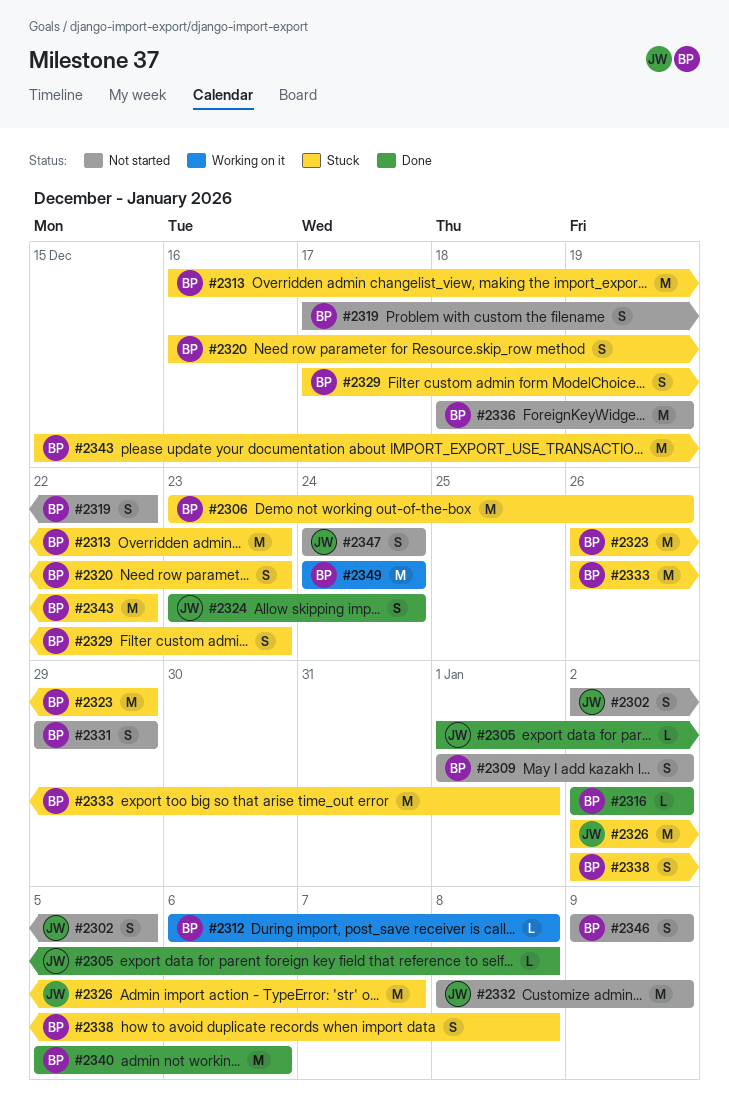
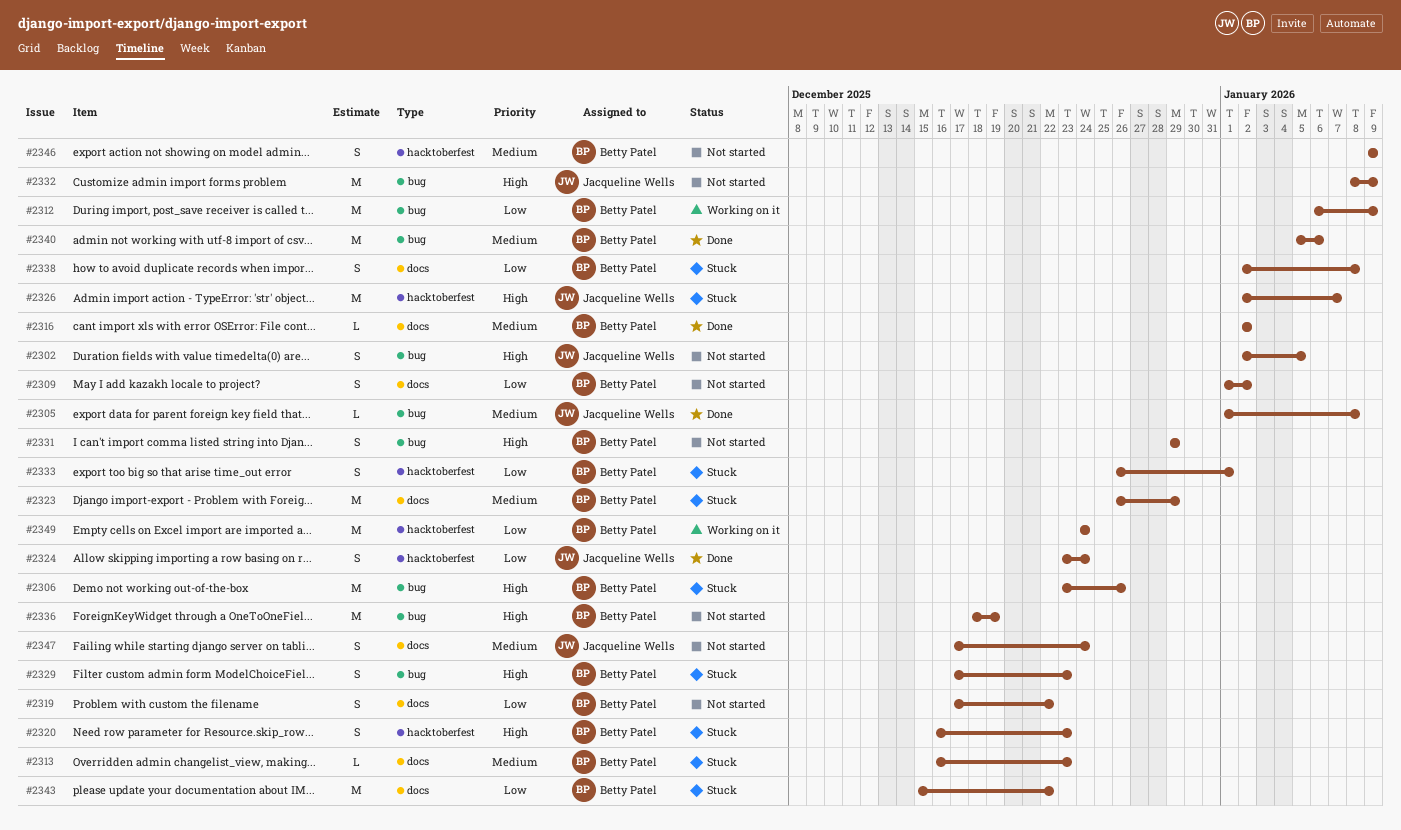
#2312, estimate: L -> M
#2312, due: Jan 8 -> Jan 9
#2313, estimate: M -> L
#2333, estimate: M -> S
#2347, start: Dec 24 -> Dec 17

